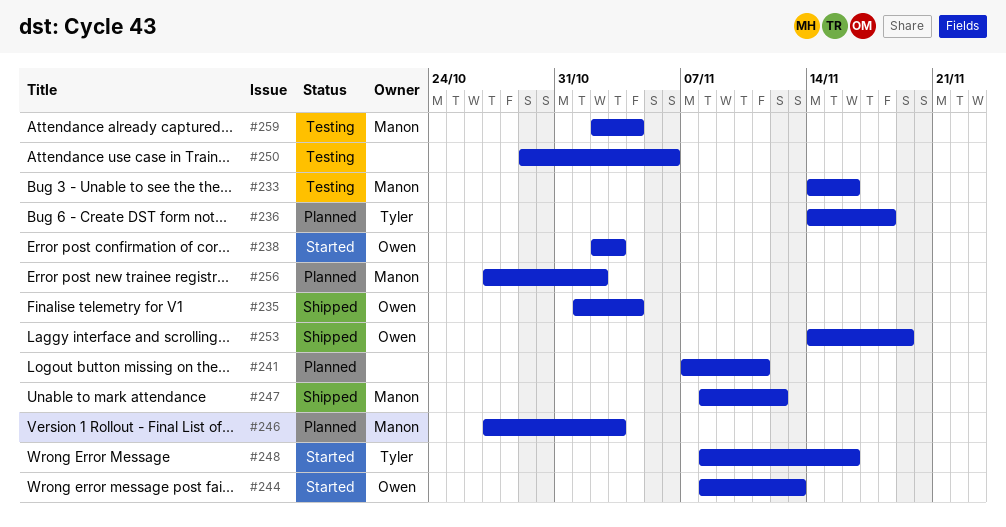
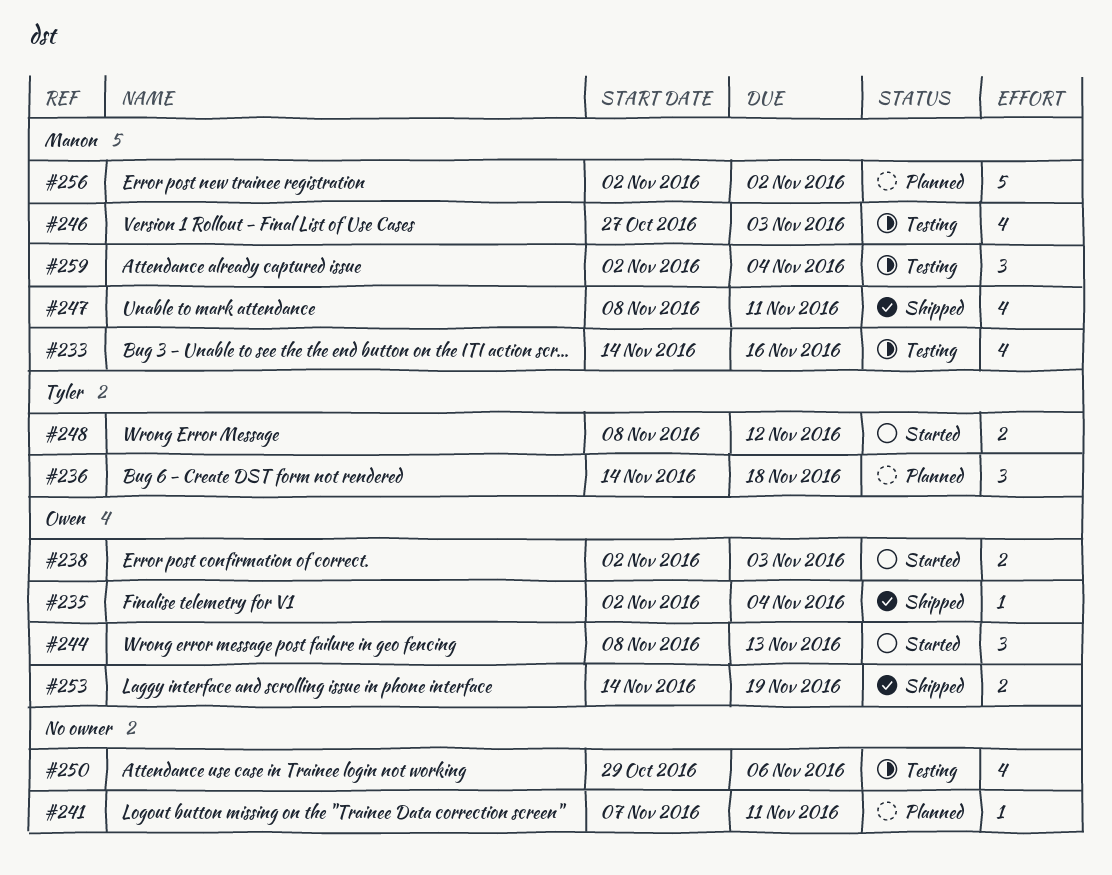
#235, start: Nov 1 -> Nov 2
#246, status: Planned -> Testing
#247, due: Nov 12 -> Nov 11
#248, due: Nov 16 -> Nov 12
#256, start: Oct 27 -> Nov 2

